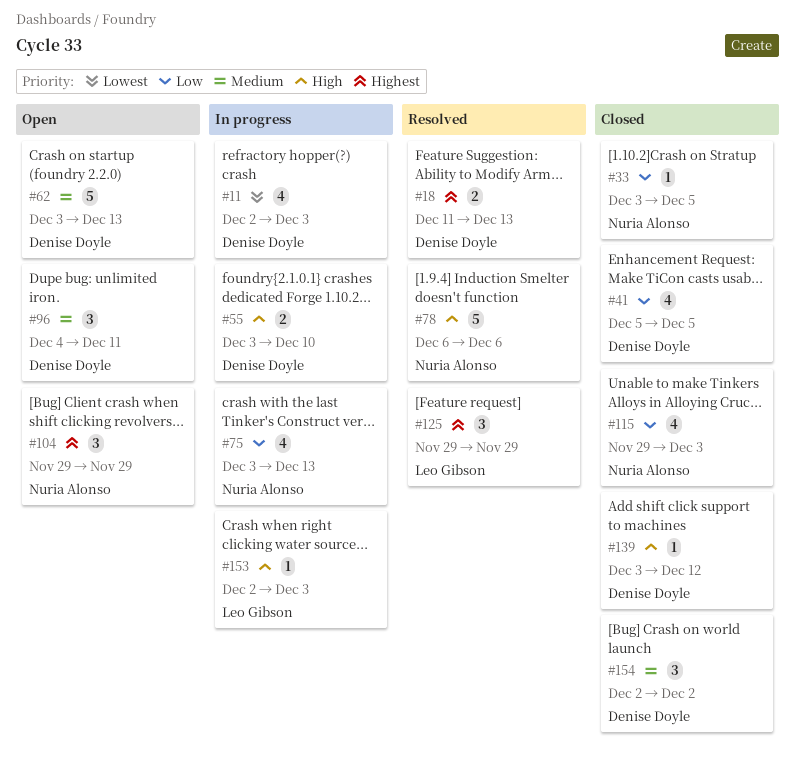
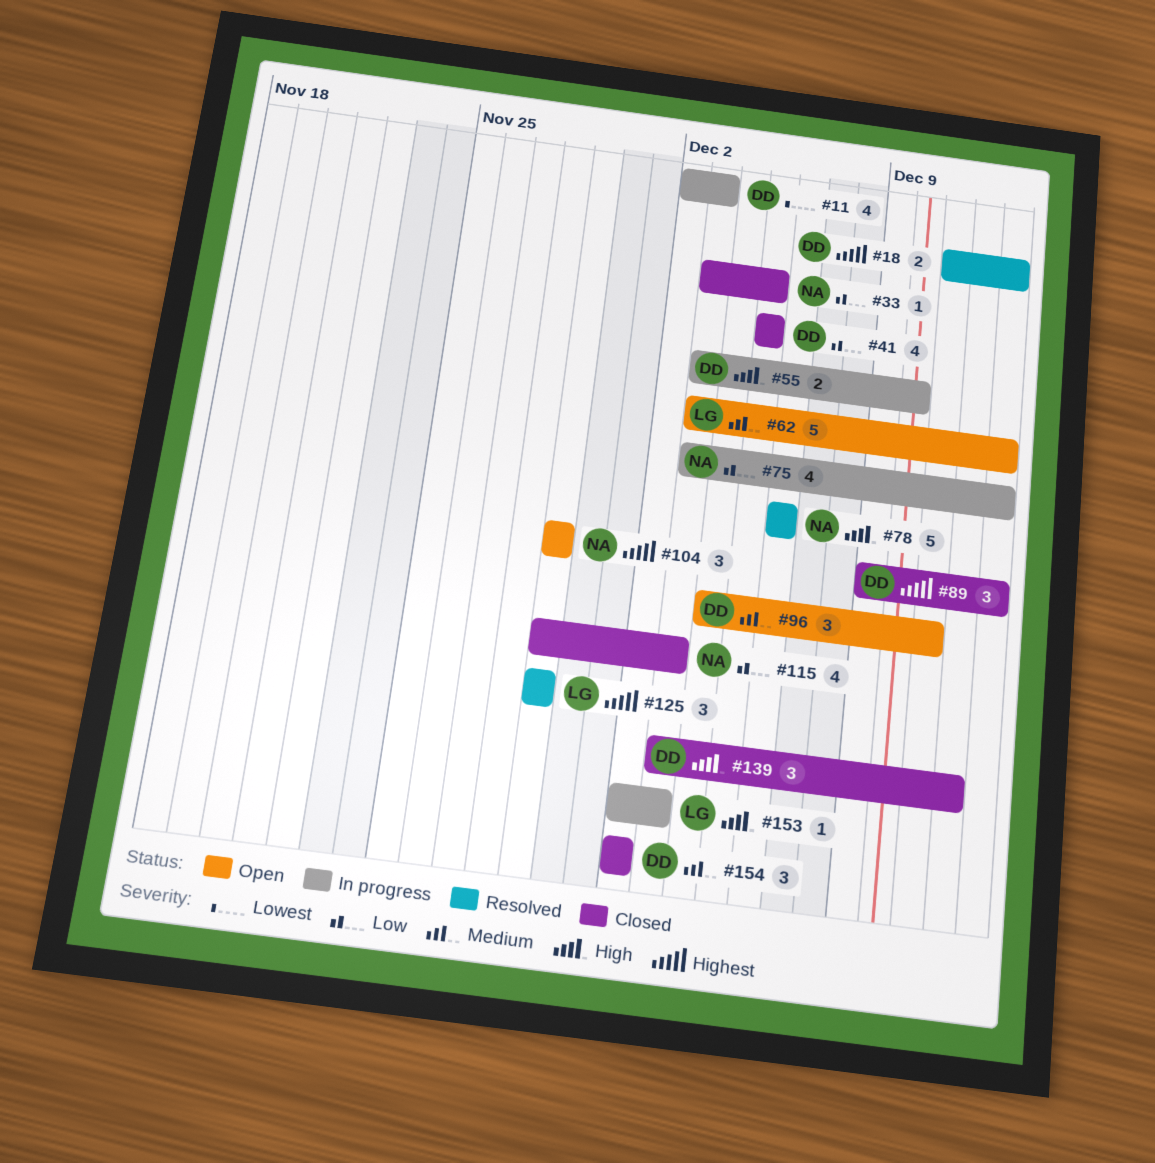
#62, owner: Denise Doyle -> Leo Gibson
#89: none -> present
#139, estimate: 1 -> 3

